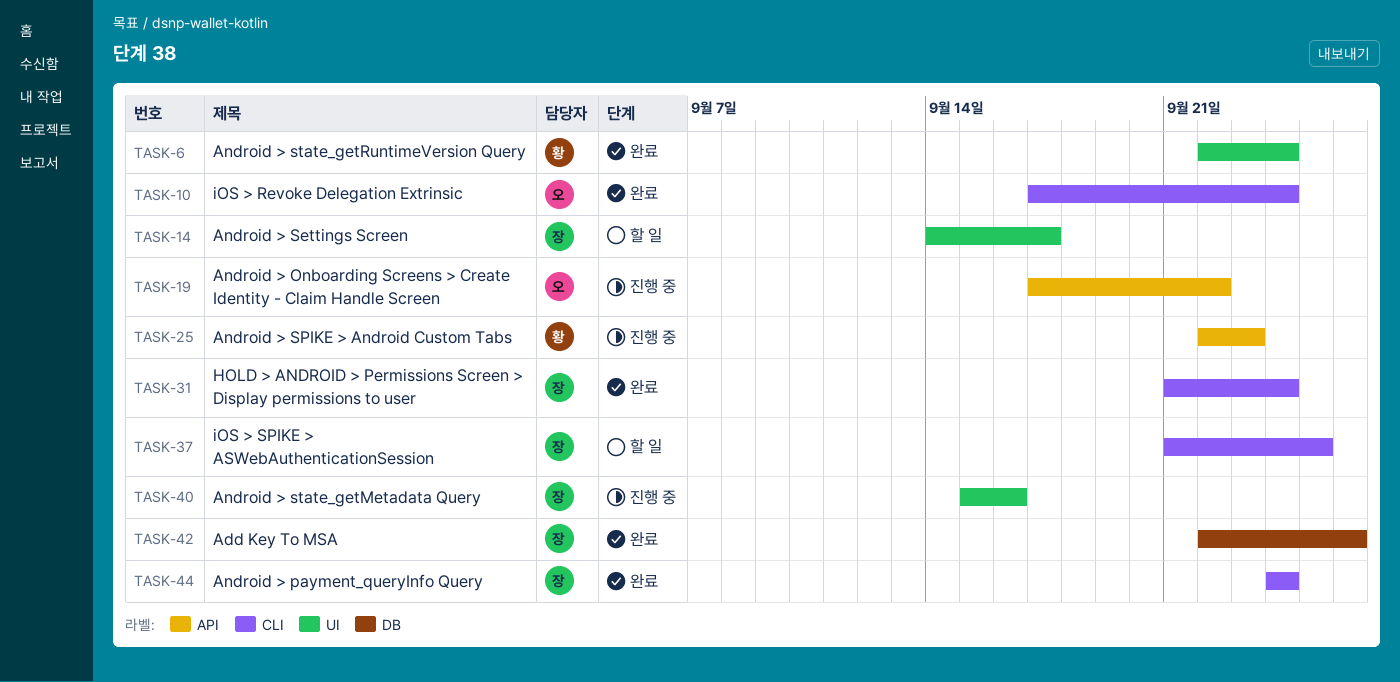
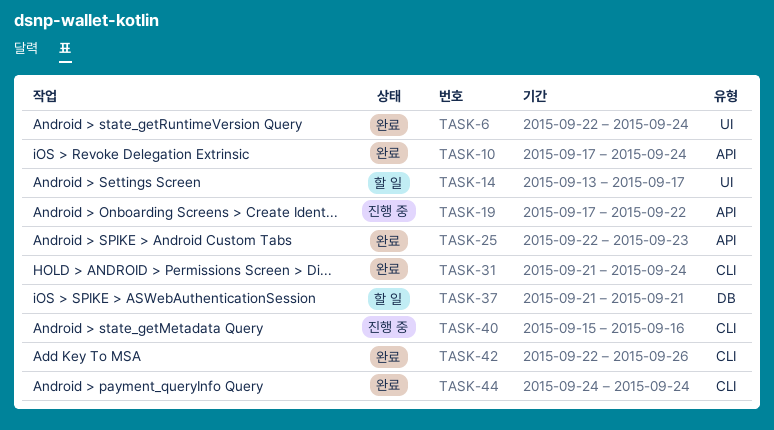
TASK-10, label: CLI -> API
TASK-14, start: Sep 14 -> Sep 13
TASK-25, status: 진행 중 -> 완료
TASK-37, label: CLI -> DB
TASK-37, due: Sep 25 -> Sep 21
TASK-40, label: UI -> CLI
TASK-42, label: DB -> CLI

